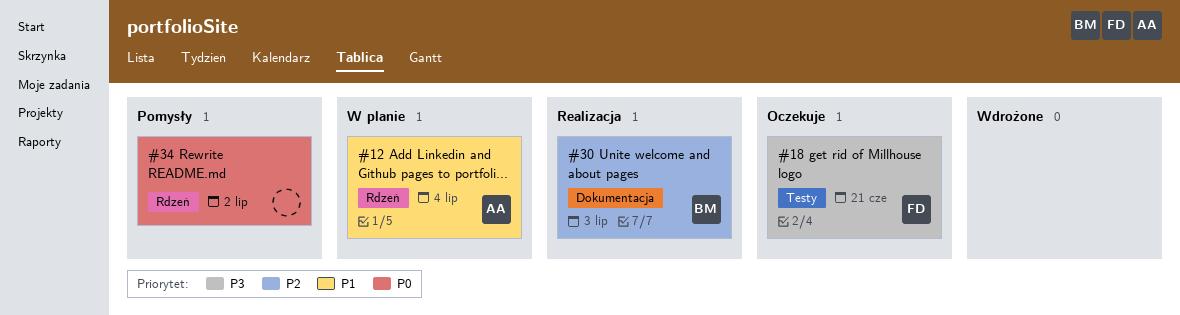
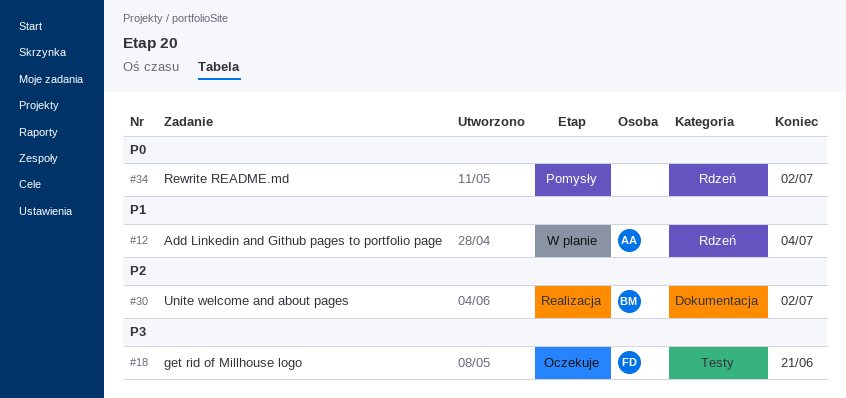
#30, due: Jul 3 -> Jul 2

